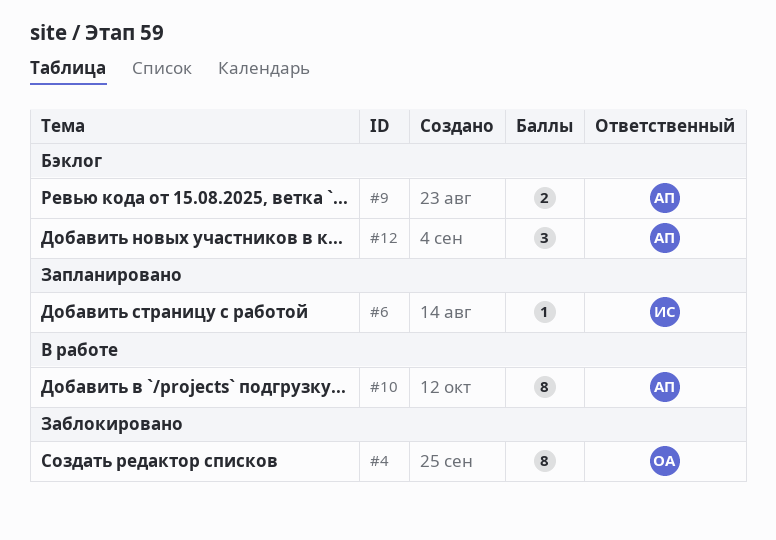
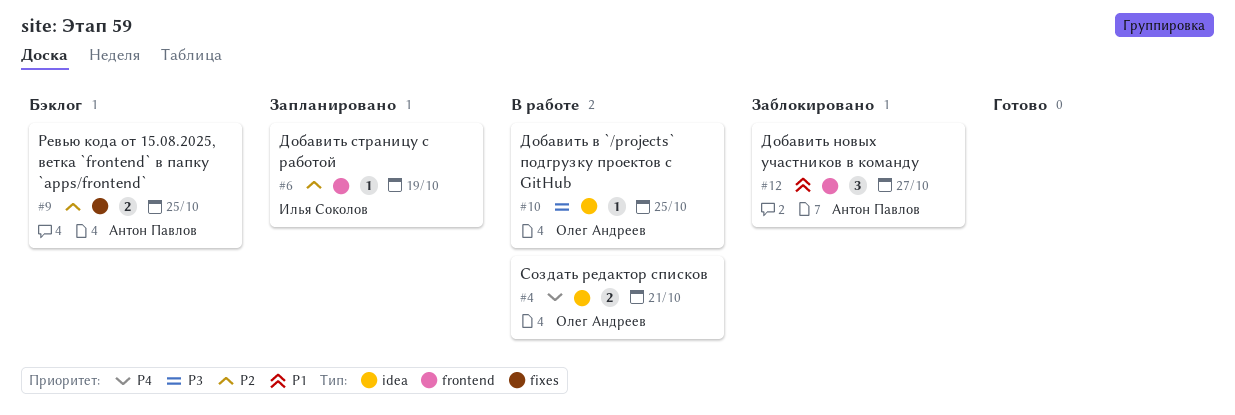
#4, status: Заблокировано -> В работе
#4, estimate: 8 -> 2
#10, owner: Антон Павлов -> Олег Андреев
#10, estimate: 8 -> 1
#12, status: Бэклог -> Заблокировано

